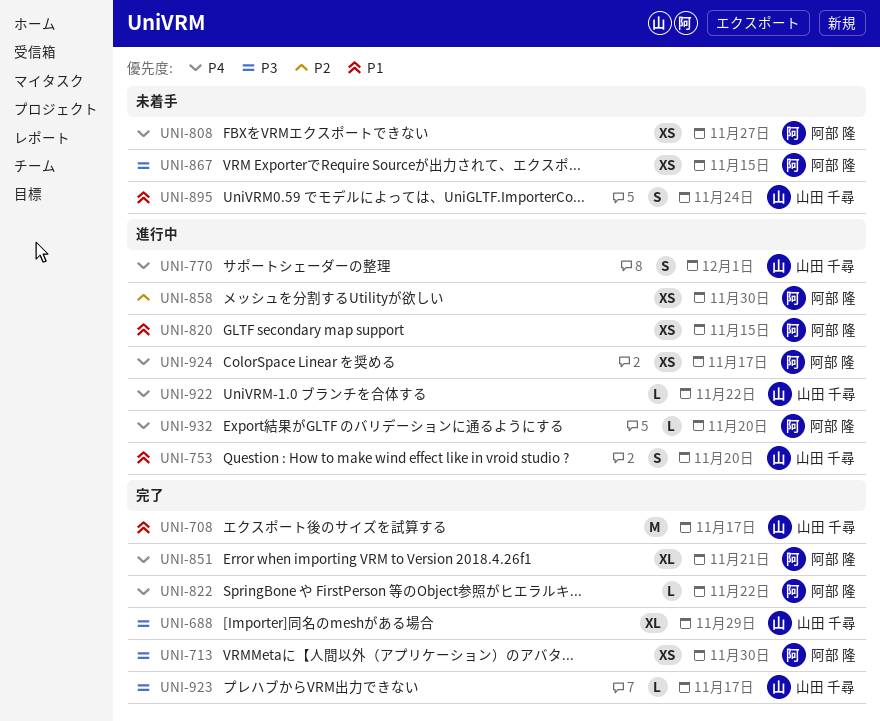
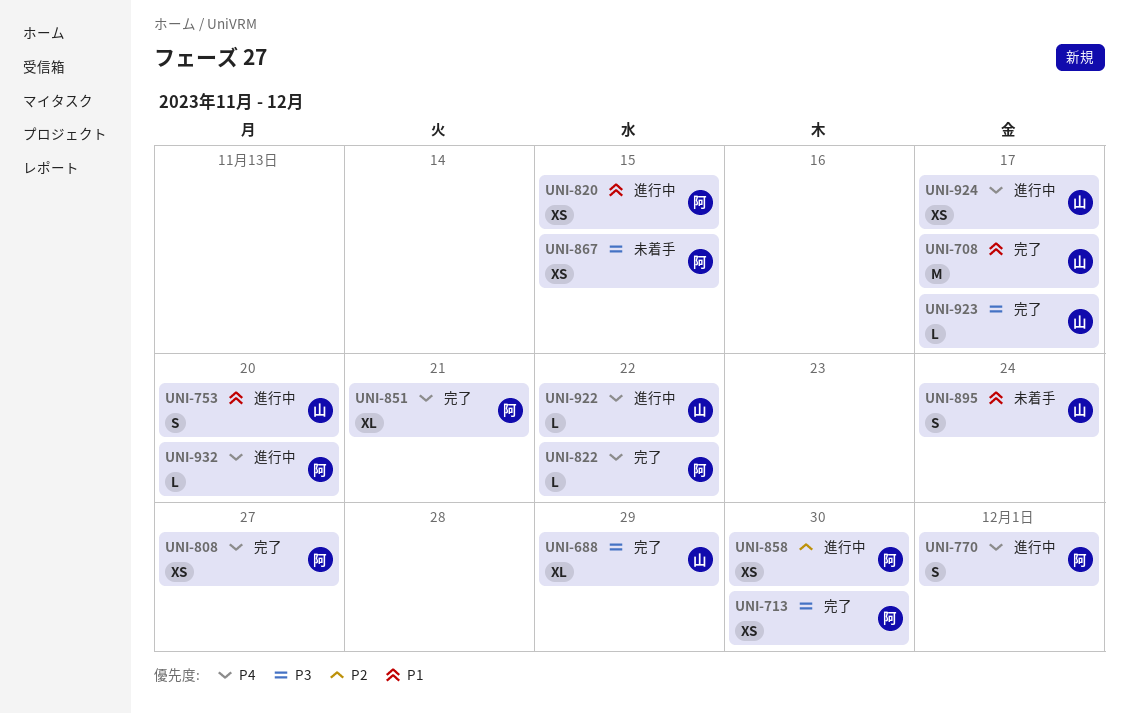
UNI-770, owner: 山田 千尋 -> 阿部 隆
UNI-808, status: 未着手 -> 完了
UNI-924, owner: 阿部 隆 -> 山田 千尋

